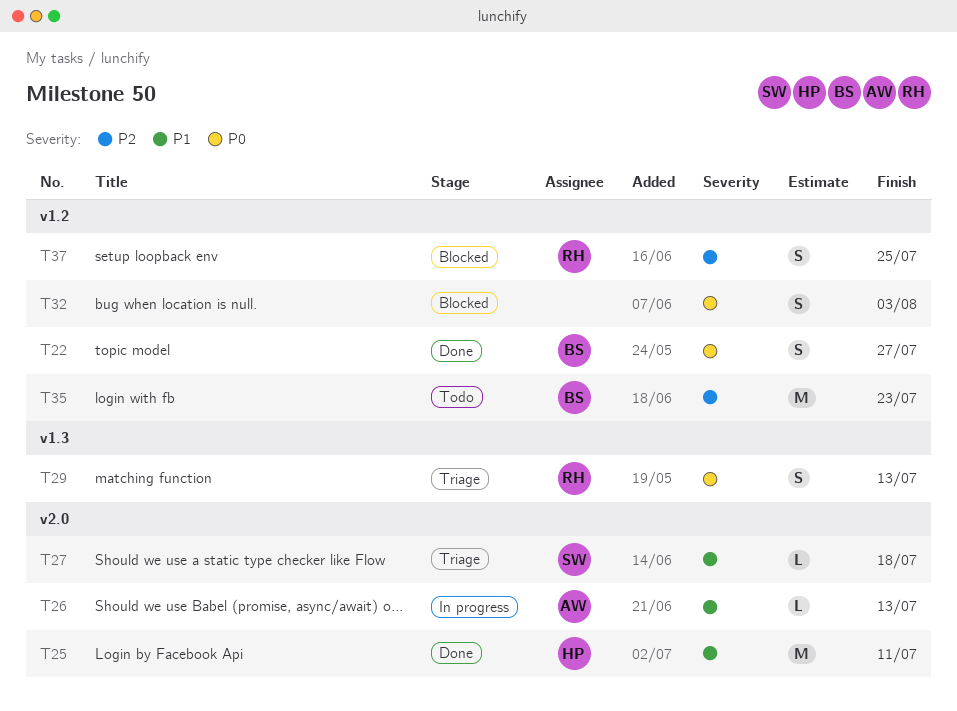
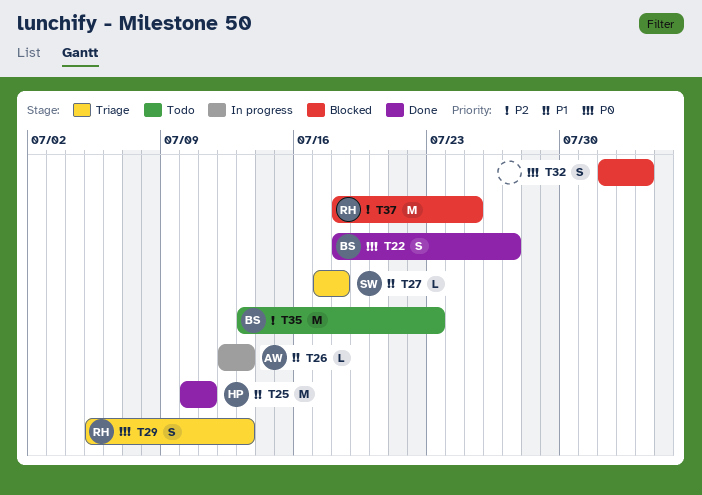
T37, estimate: S -> M

